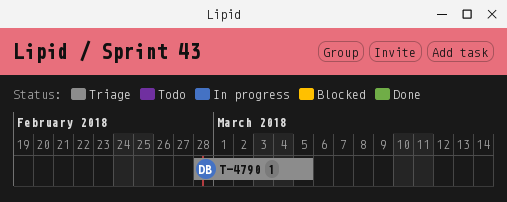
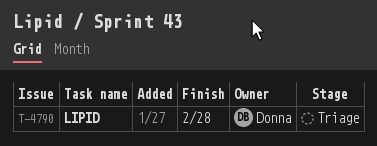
T-4790, due: Mar 5 -> Feb 28

